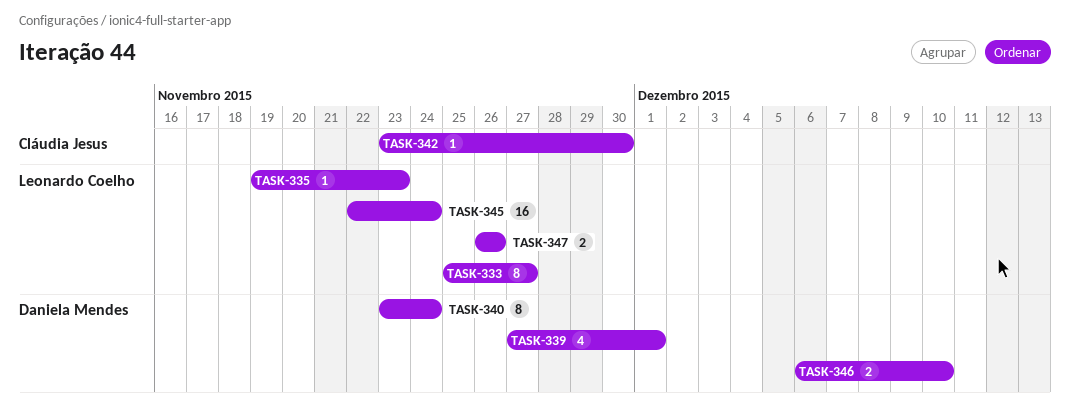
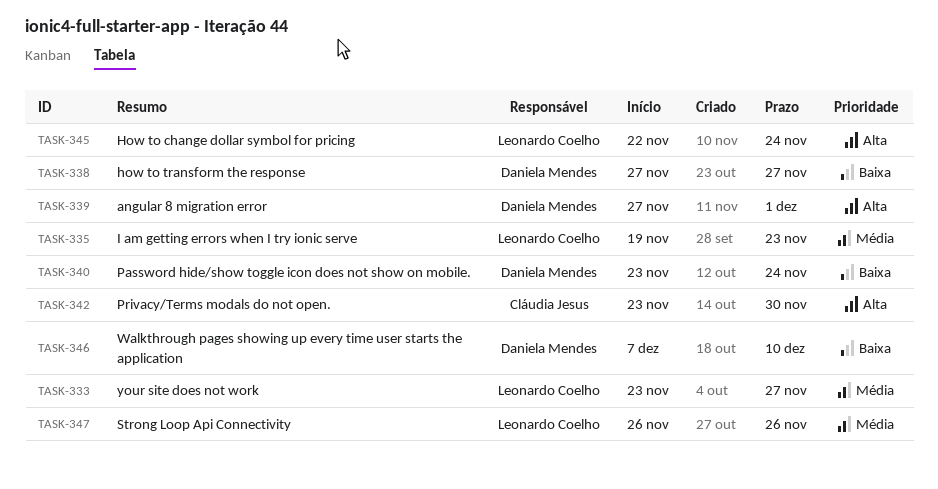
TASK-333, start: Nov 25 -> Nov 23
TASK-338: none -> present
TASK-346, start: Dec 6 -> Dec 7

